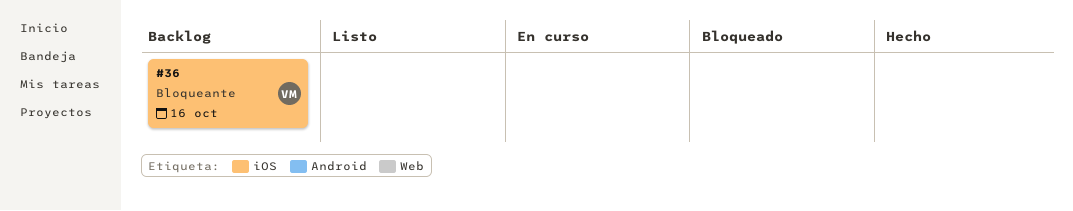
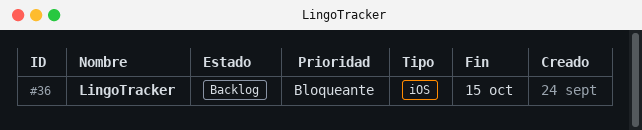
#36, due: Oct 16 -> Oct 15

